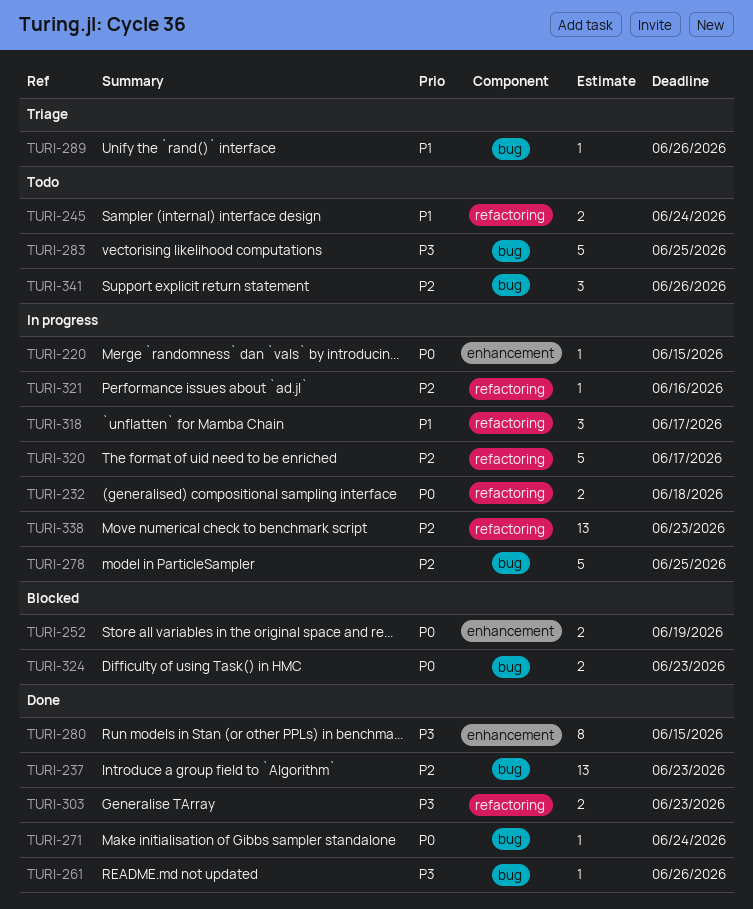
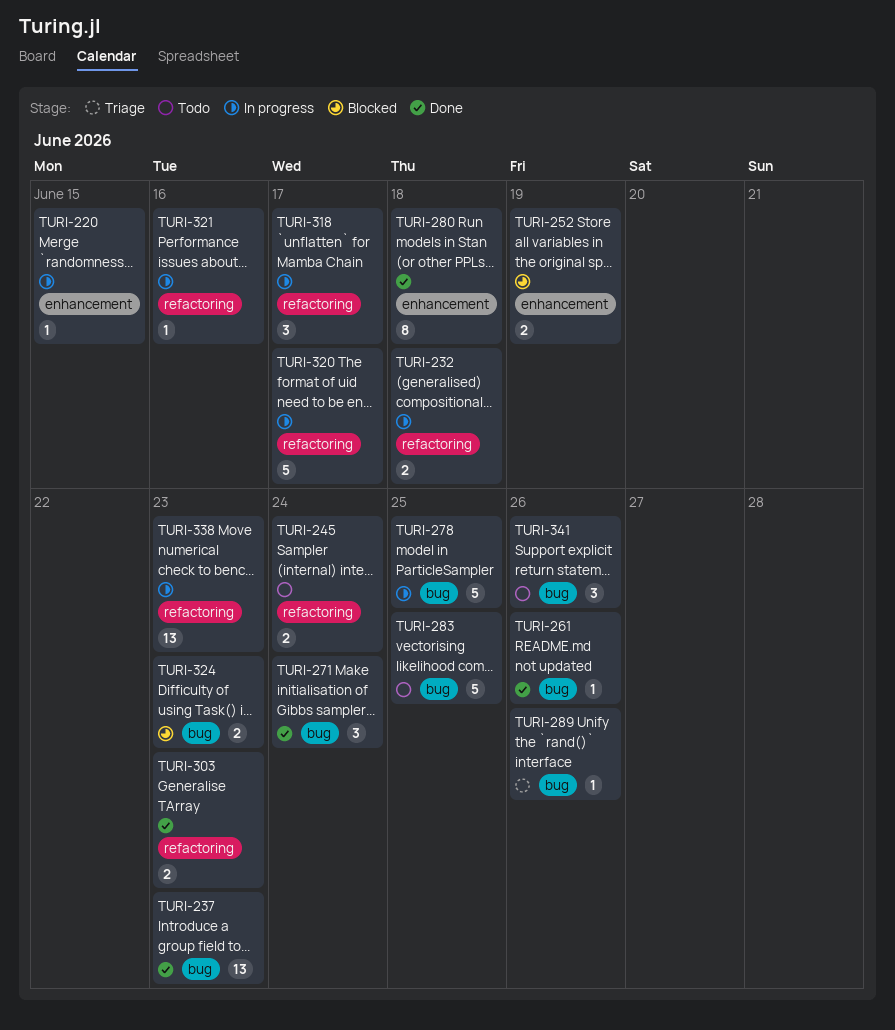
TURI-271, estimate: 1 -> 3
TURI-280, due: Jun 15 -> Jun 18

